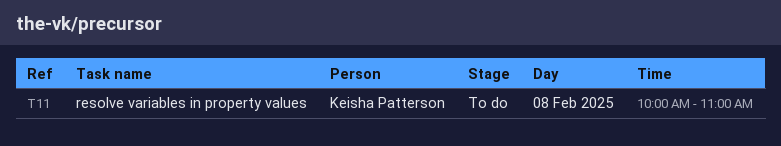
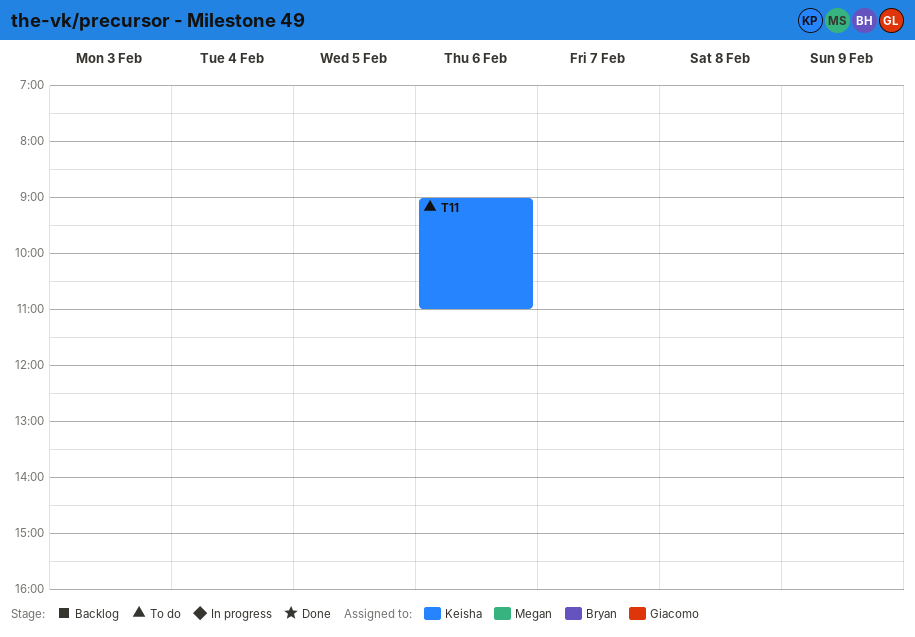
T11, day: Feb 8 -> Feb 6
T11, begins: 10:00 -> 09:00

